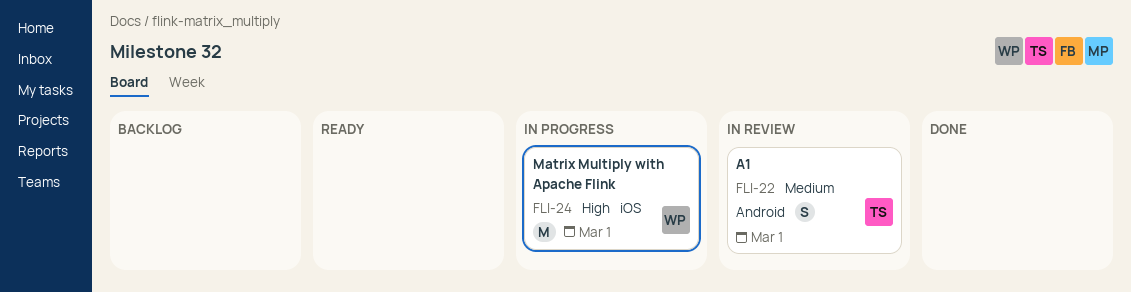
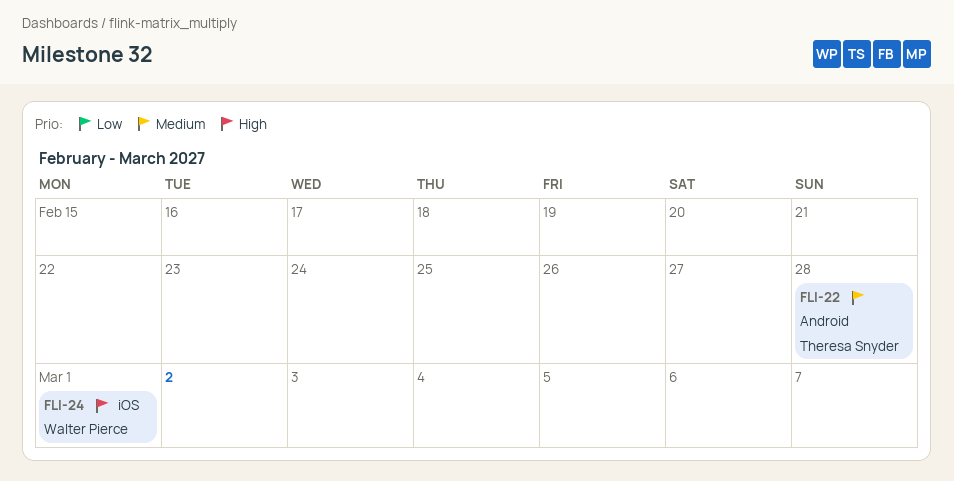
FLI-22, due: Mar 1 -> Feb 28

